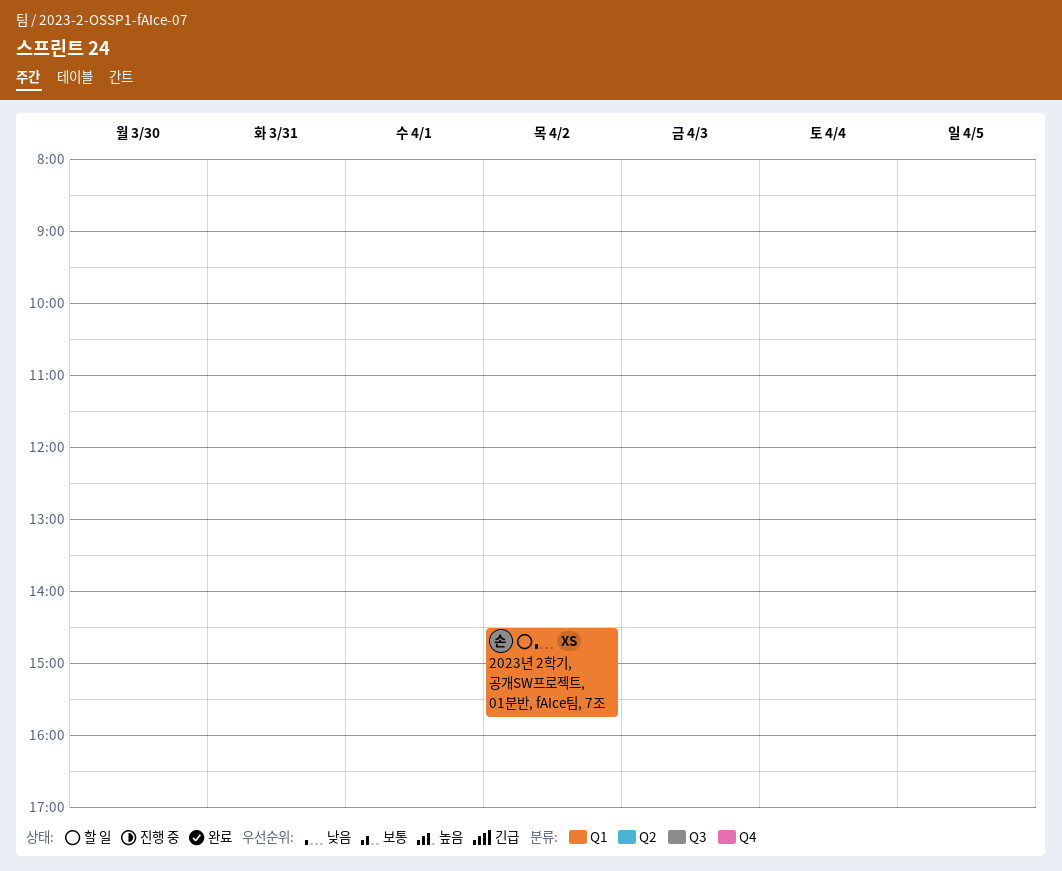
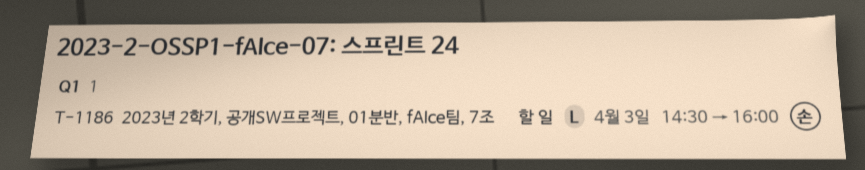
2023년 2학기, 공개SW프로젝트, 01분반, fAIce팀, 7조, estimate: XS -> L
2023년 2학기, 공개SW프로젝트, 01분반, fAIce팀, 7조, day: Apr 2 -> Apr 3
2023년 2학기, 공개SW프로젝트, 01분반, fAIce팀, 7조, ends: 15:45 -> 16:00

